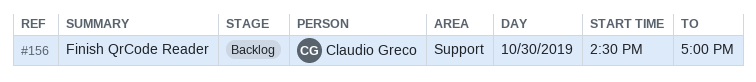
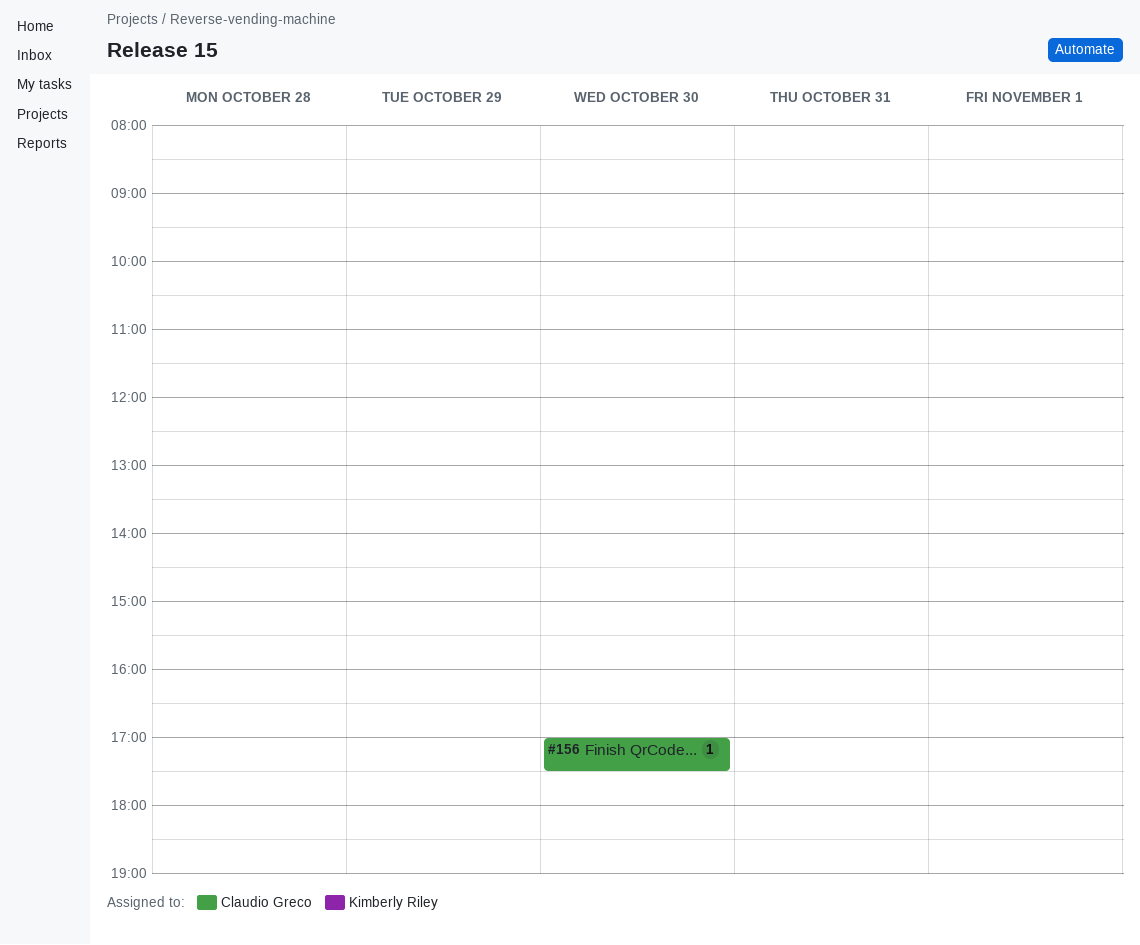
#156, begins: 14:30 -> 17:00
#156, ends: 17:00 -> 17:30

